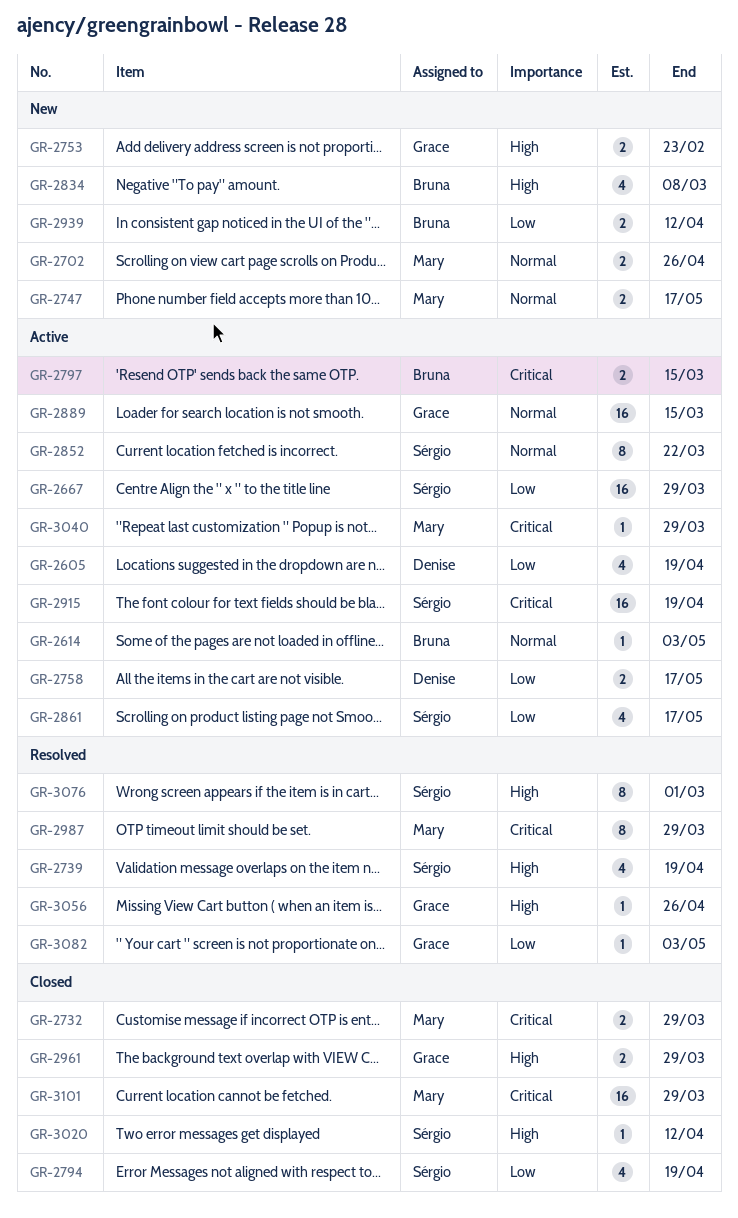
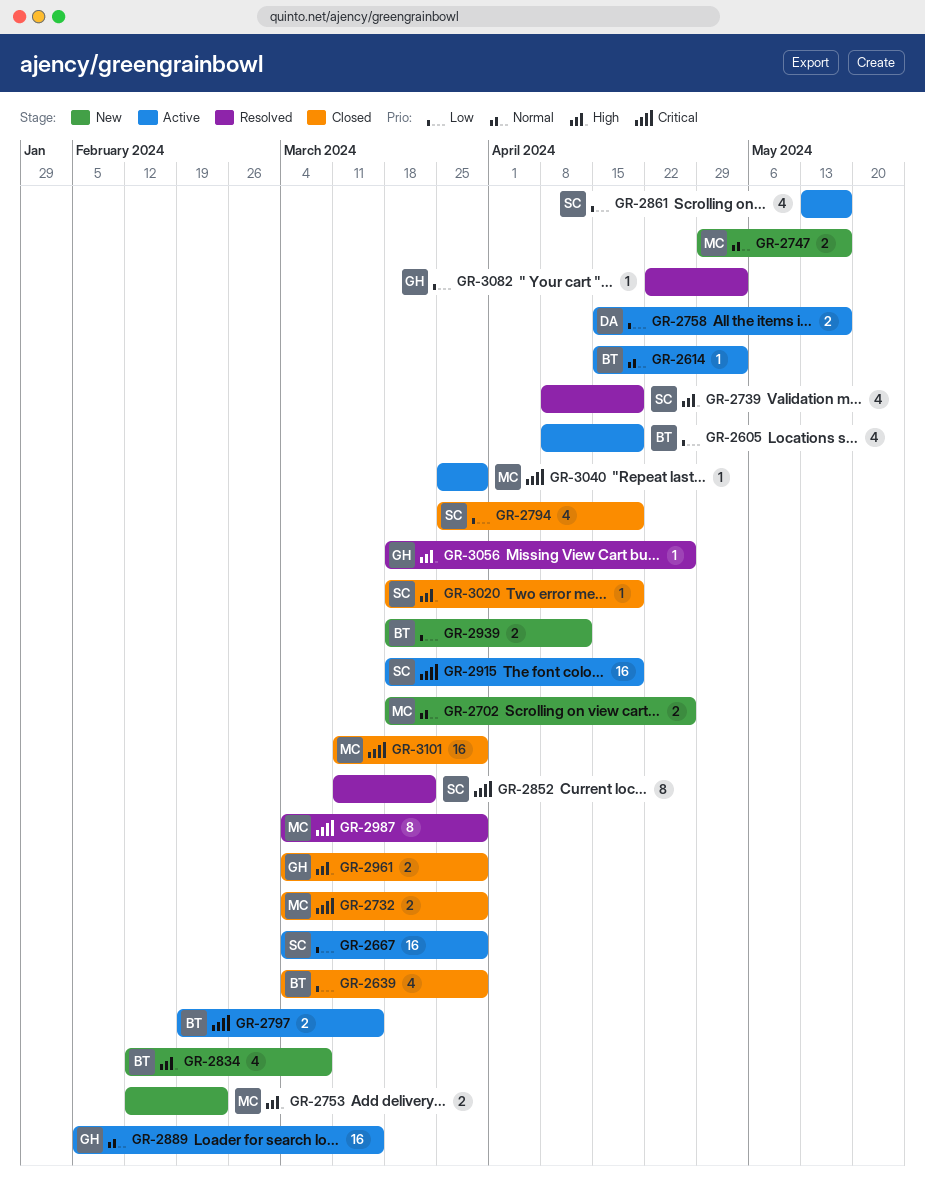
GR-2605, owner: Denise -> Bruna
GR-2639: none -> present
GR-2753, owner: Grace -> Mary
GR-2852, status: Active -> Resolved
GR-2852, priority: Normal -> Critical
GR-3020, due: Apr 12 -> Apr 19
GR-3076: present -> none

